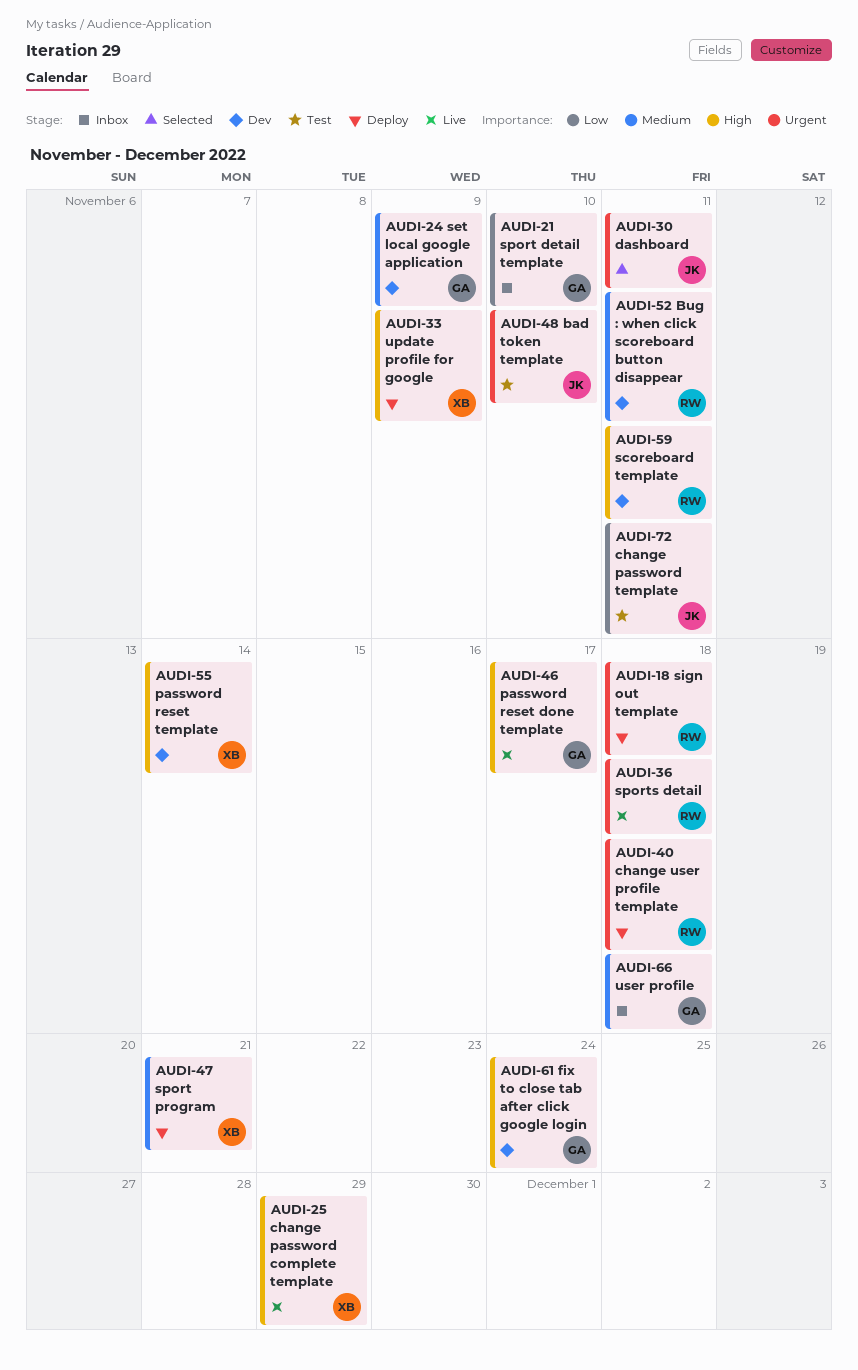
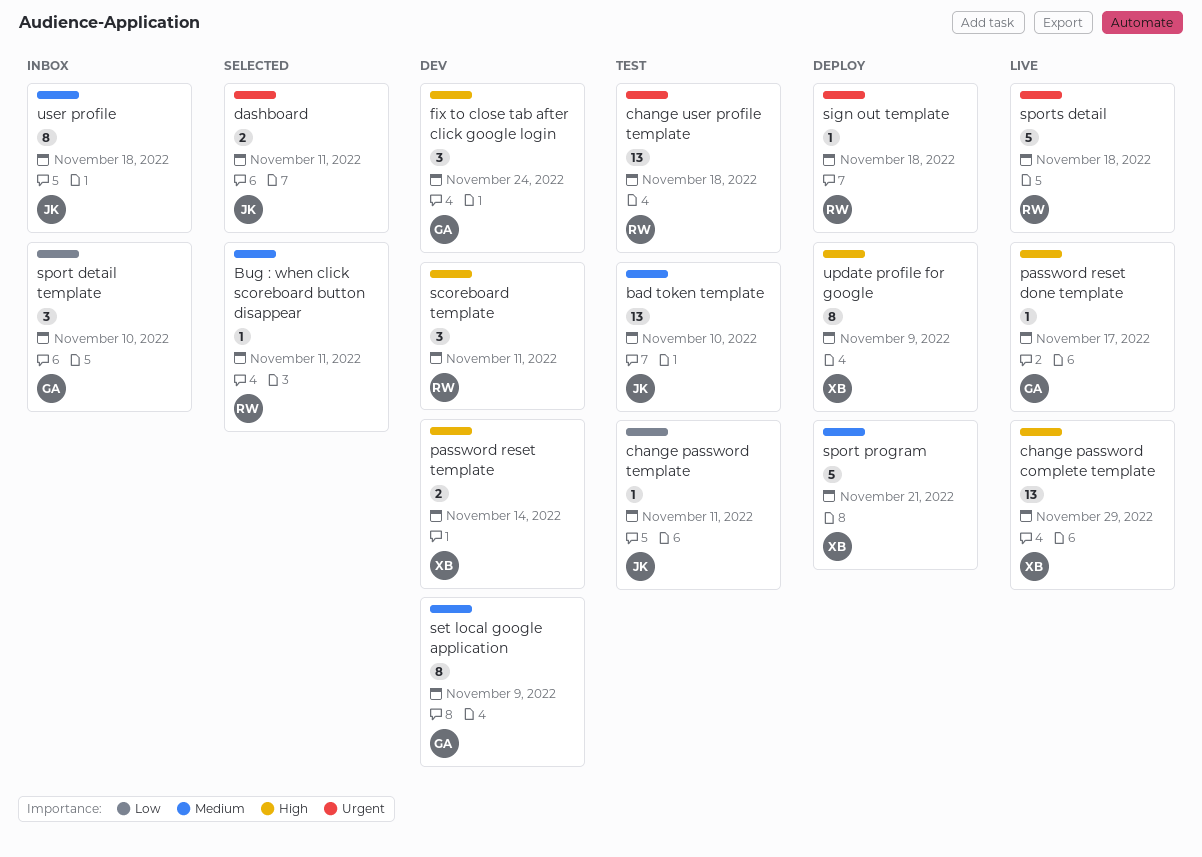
bad token template, priority: Urgent -> Medium
Bug : when click scoreboard button disappear, status: Dev -> Selected
change user profile template, status: Deploy -> Test
user profile, owner: GA -> JK

